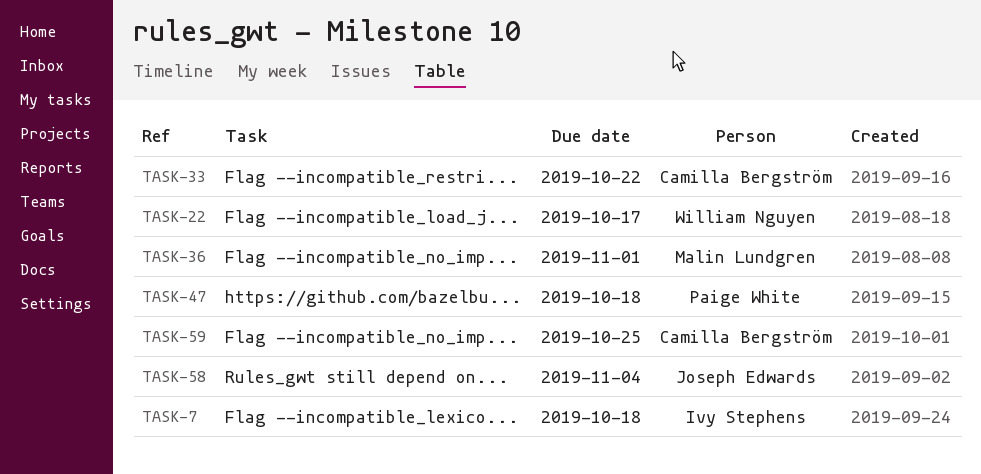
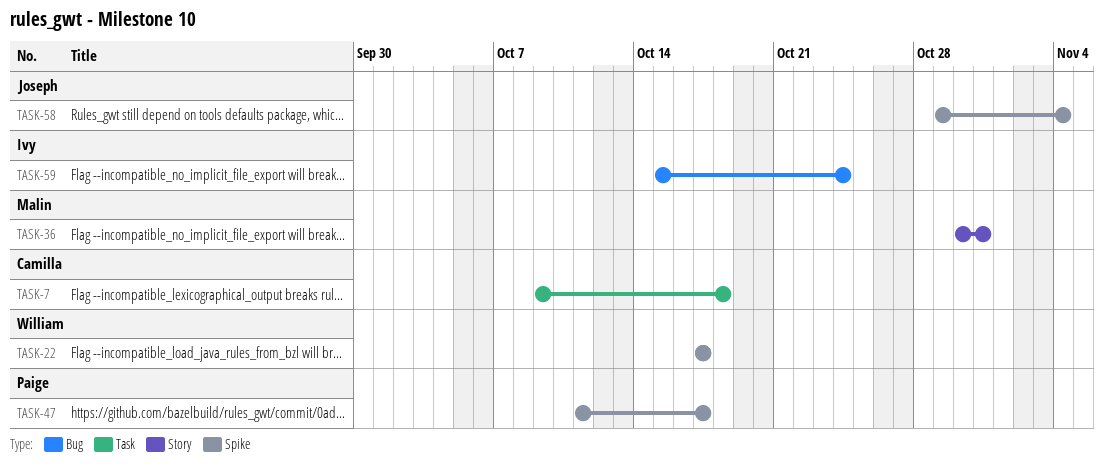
TASK-7, owner: Ivy Stephens -> Camilla Bergström
TASK-33: present -> none
TASK-36, due: Nov 1 -> Oct 31
TASK-47, due: Oct 18 -> Oct 17
TASK-59, owner: Camilla Bergström -> Ivy Stephens
TASK-59, due: Oct 25 -> Oct 24

